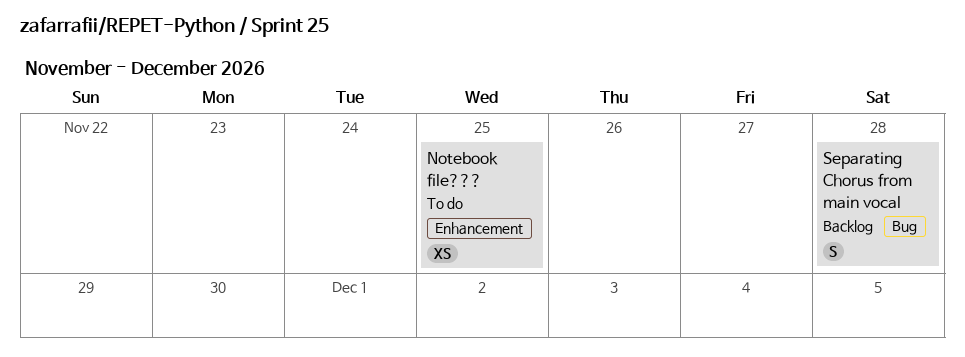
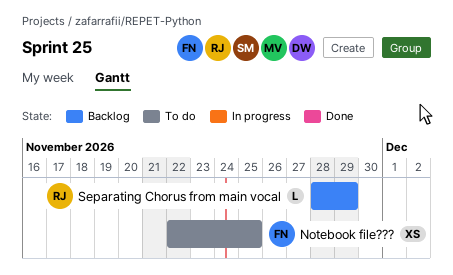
Separating Chorus from main vocal, estimate: S -> L
Separating Chorus from main vocal, due: Nov 28 -> Nov 29

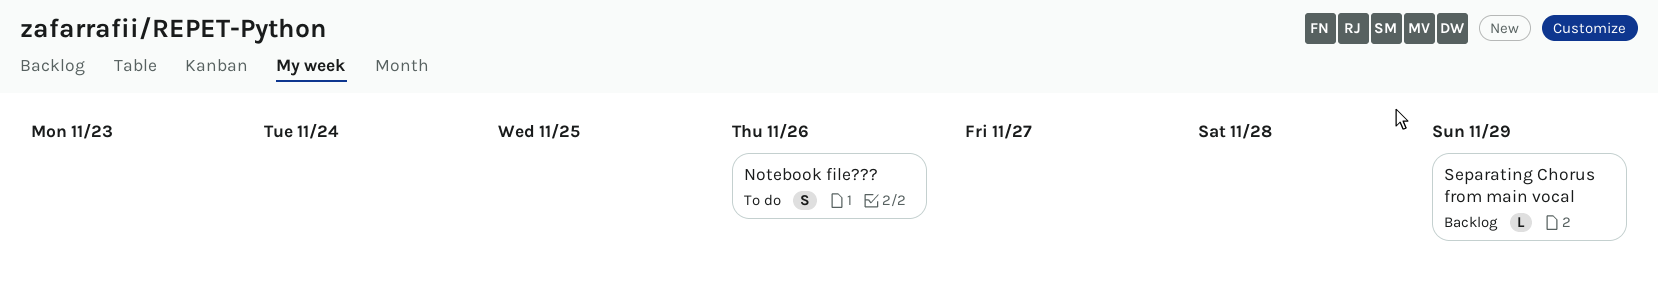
Notebook file???, estimate: XS -> S
Notebook file???, due: Nov 25 -> Nov 26

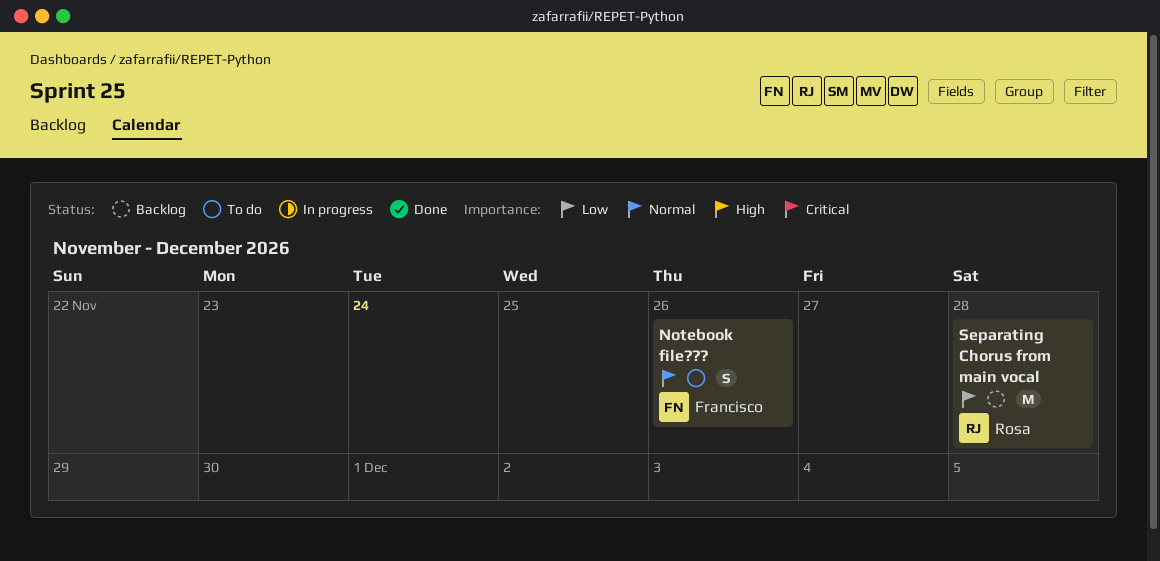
Separating Chorus from main vocal, estimate: L -> M
Separating Chorus from main vocal, due: Nov 29 -> Nov 28

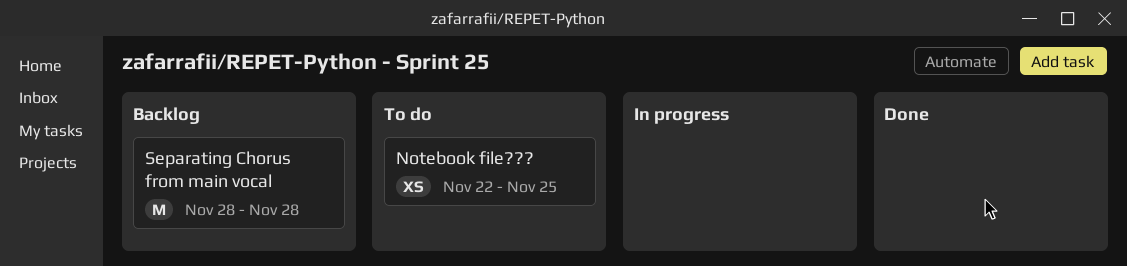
Notebook file???, estimate: S -> XS
Notebook file???, due: Nov 26 -> Nov 25

